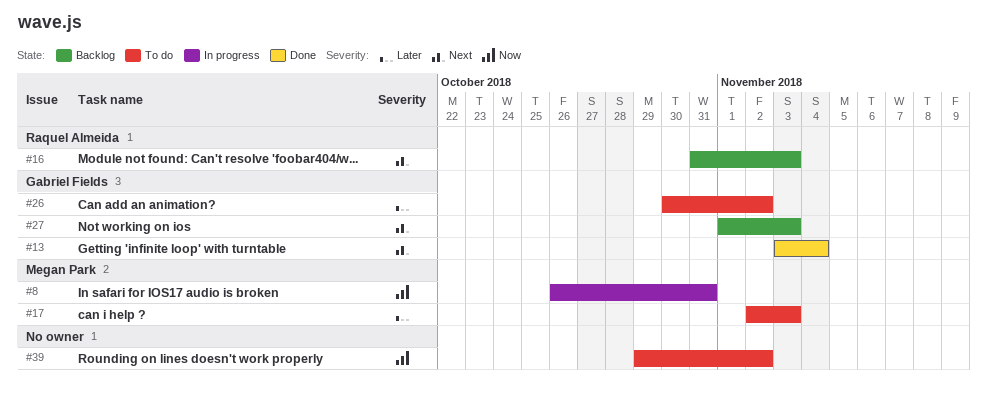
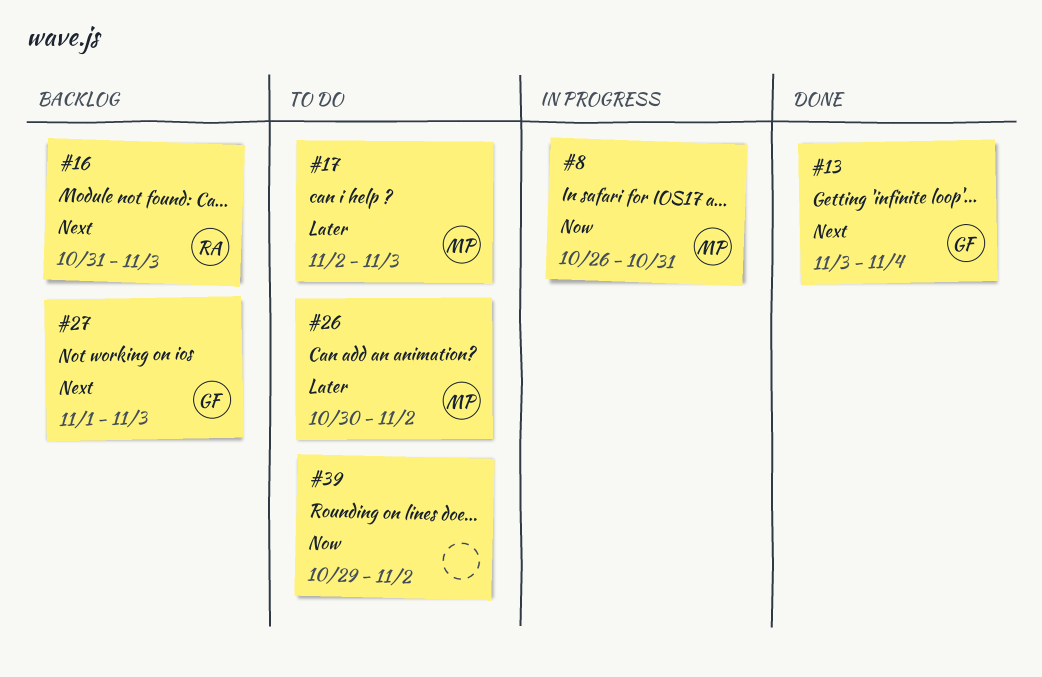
#26, owner: Gabriel Fields -> Megan Park

